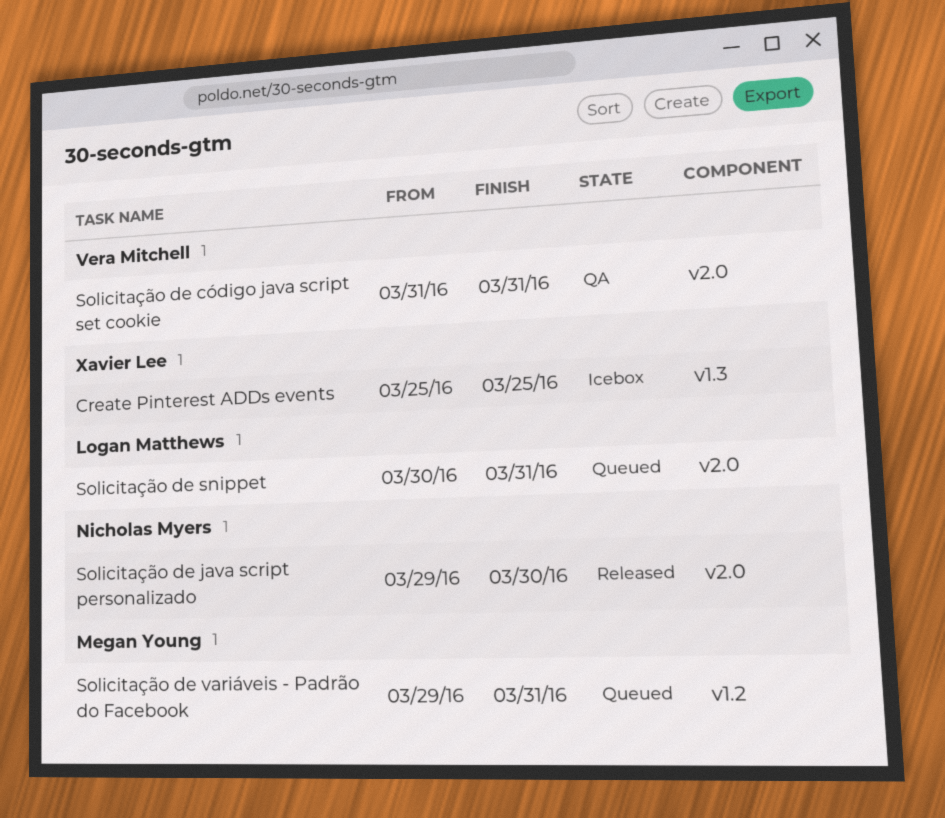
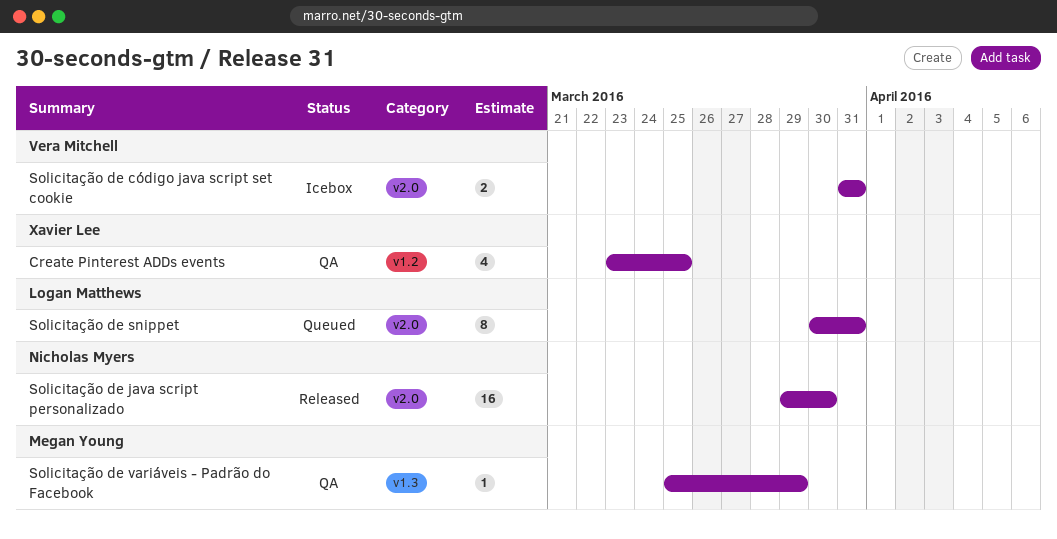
Create Pinterest ADDs events, status: Icebox -> QA
Create Pinterest ADDs events, label: v1.3 -> v1.2
Create Pinterest ADDs events, start: Mar 25 -> Mar 23
Solicitação de código java script set cookie, status: QA -> Icebox
Solicitação de variáveis - Padrão do Facebook, status: Queued -> QA
Solicitação de variáveis - Padrão do Facebook, label: v1.2 -> v1.3
Solicitação de variáveis - Padrão do Facebook, start: Mar 29 -> Mar 25
Solicitação de variáveis - Padrão do Facebook, due: Mar 31 -> Mar 29

